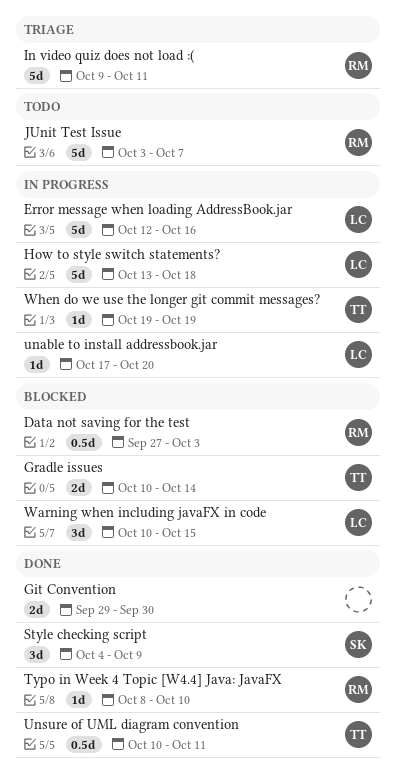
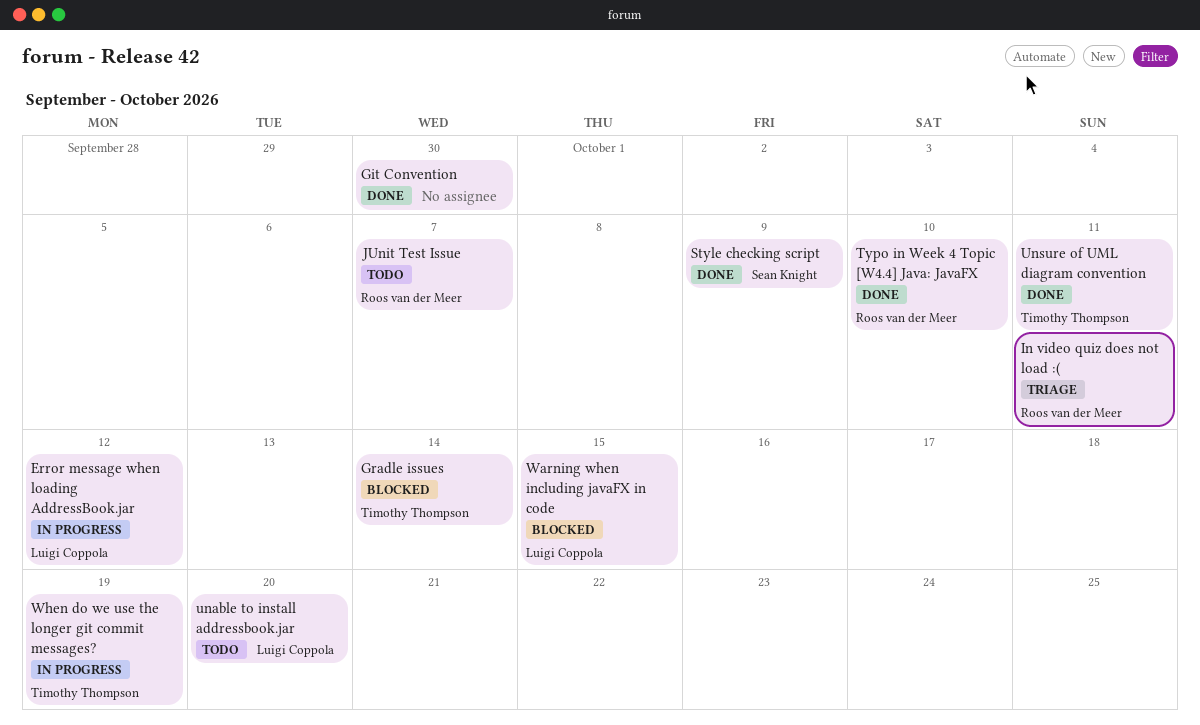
Data not saving for the test: present -> none
Error message when loading AddressBook.jar, due: Oct 16 -> Oct 12
How to style switch statements?: present -> none
unable to install addressbook.jar, status: In progress -> Todo

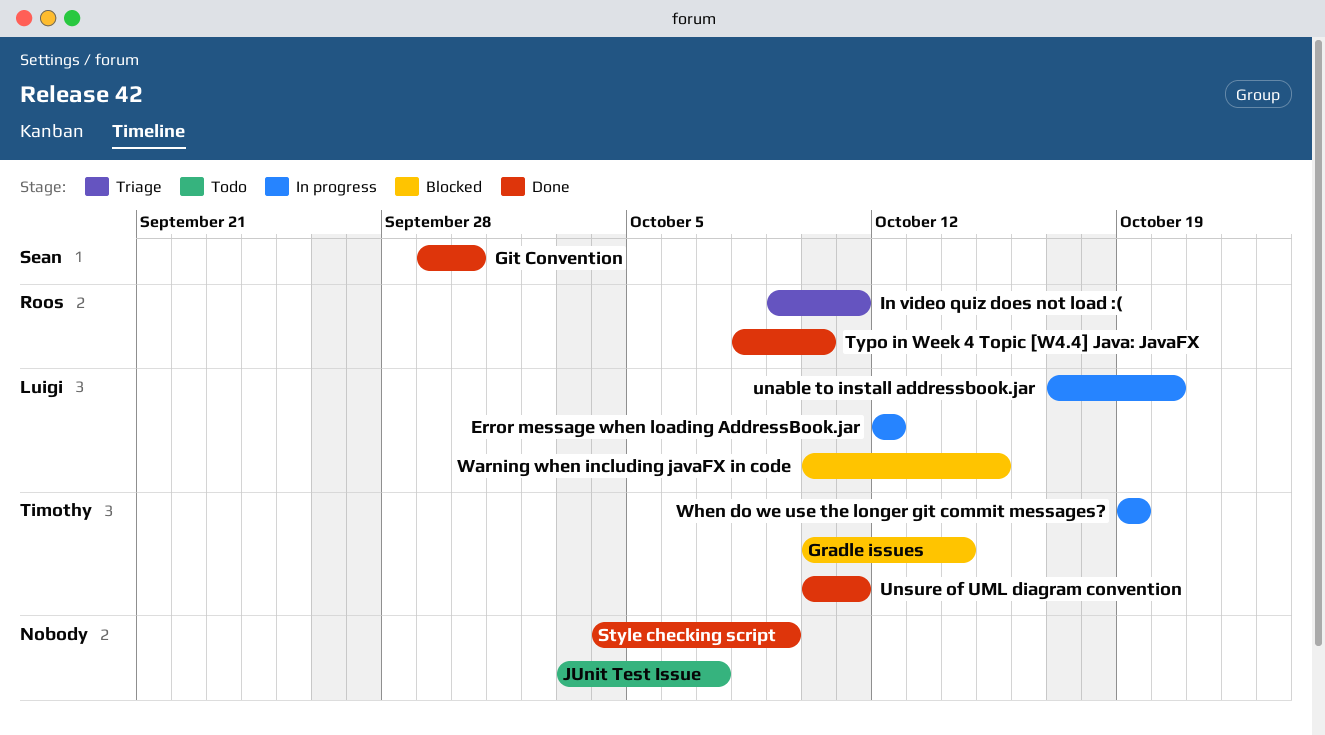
Git Convention, owner: none -> Sean Knight
JUnit Test Issue, owner: Roos van der Meer -> none
Style checking script, owner: Sean Knight -> none
unable to install addressbook.jar, status: Todo -> In progress

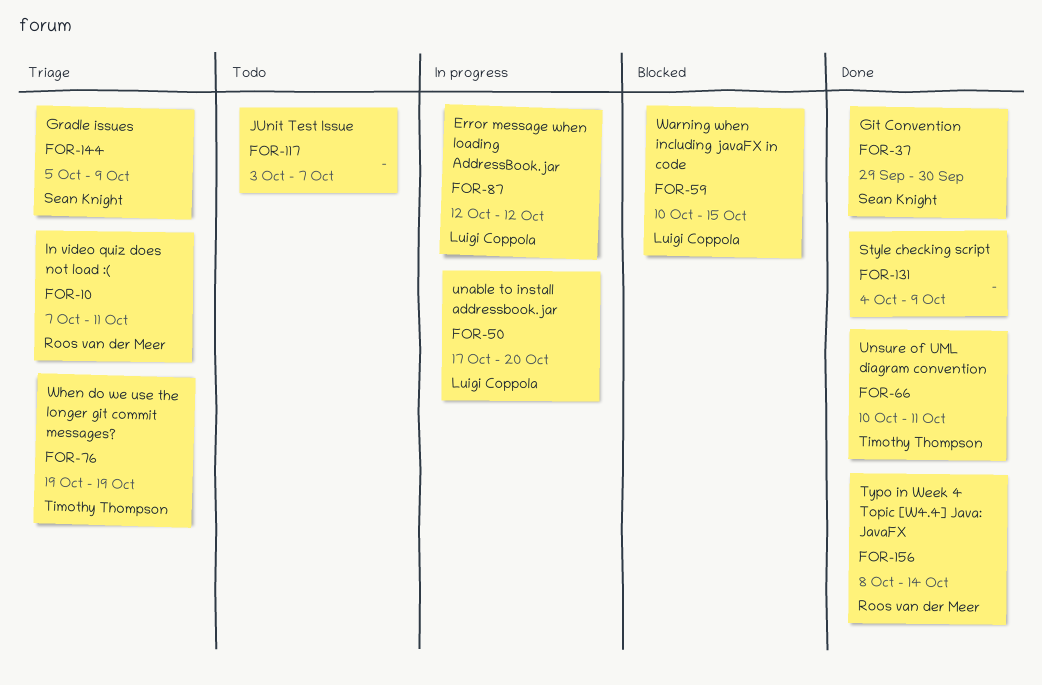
Gradle issues, status: Blocked -> Triage
Gradle issues, owner: Timothy Thompson -> Sean Knight
Gradle issues, start: Oct 10 -> Oct 5
Gradle issues, due: Oct 14 -> Oct 9
In video quiz does not load :(, start: Oct 9 -> Oct 7
Typo in Week 4 Topic [W4.4] Java: JavaFX, due: Oct 10 -> Oct 14
When do we use the longer git commit messages?, status: In progress -> Triage

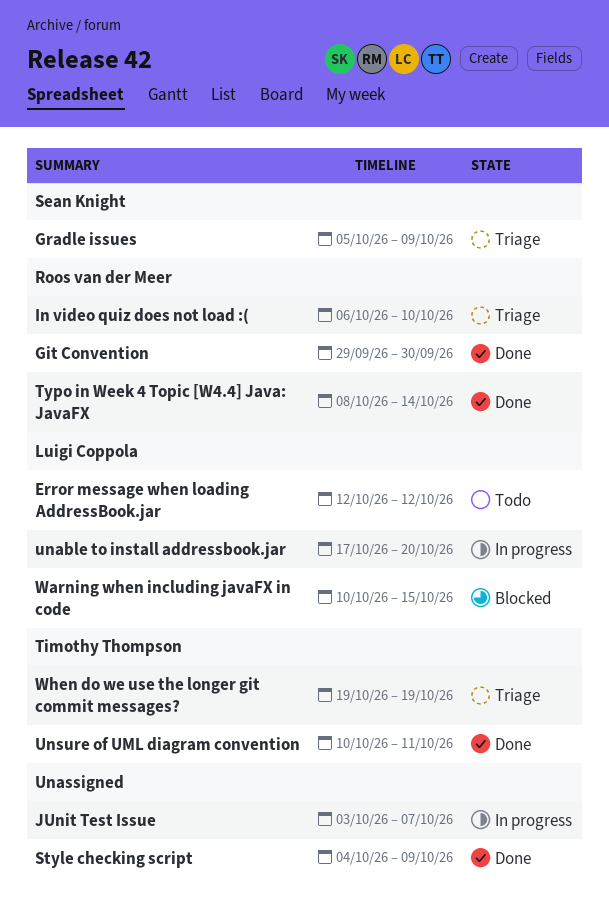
Error message when loading AddressBook.jar, status: In progress -> Todo
Git Convention, owner: Sean Knight -> Roos van der Meer
In video quiz does not load :(, start: Oct 7 -> Oct 6
In video quiz does not load :(, due: Oct 11 -> Oct 10
JUnit Test Issue, status: Todo -> In progress

